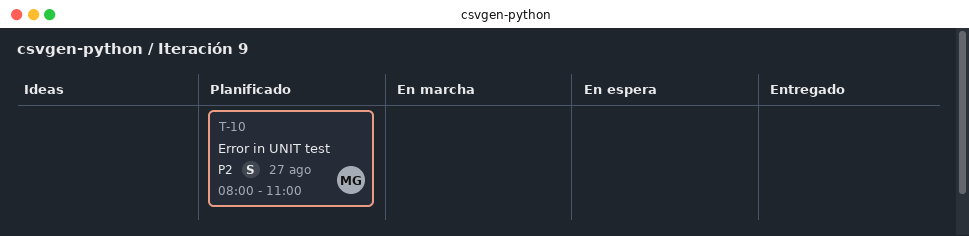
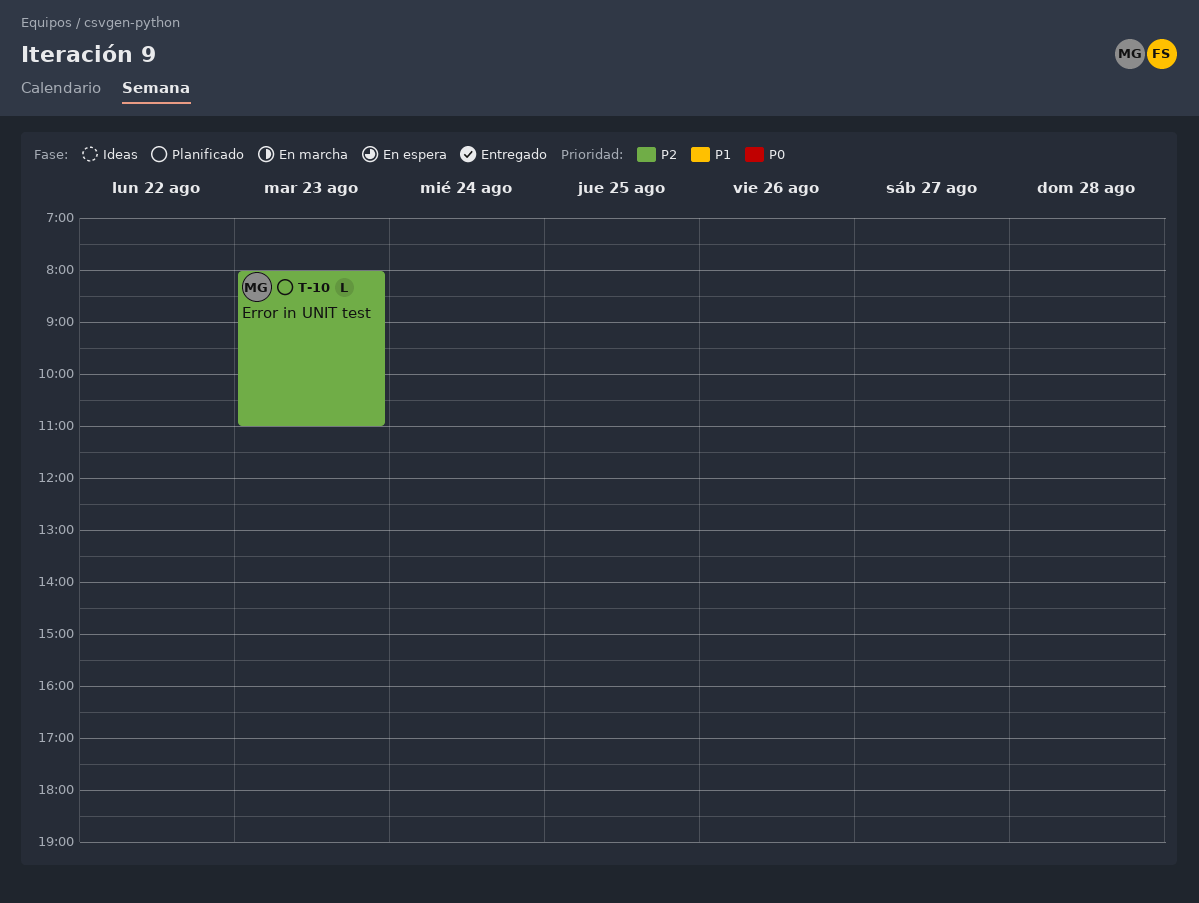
T-10, estimate: S -> L
T-10, day: Aug 27 -> Aug 23

